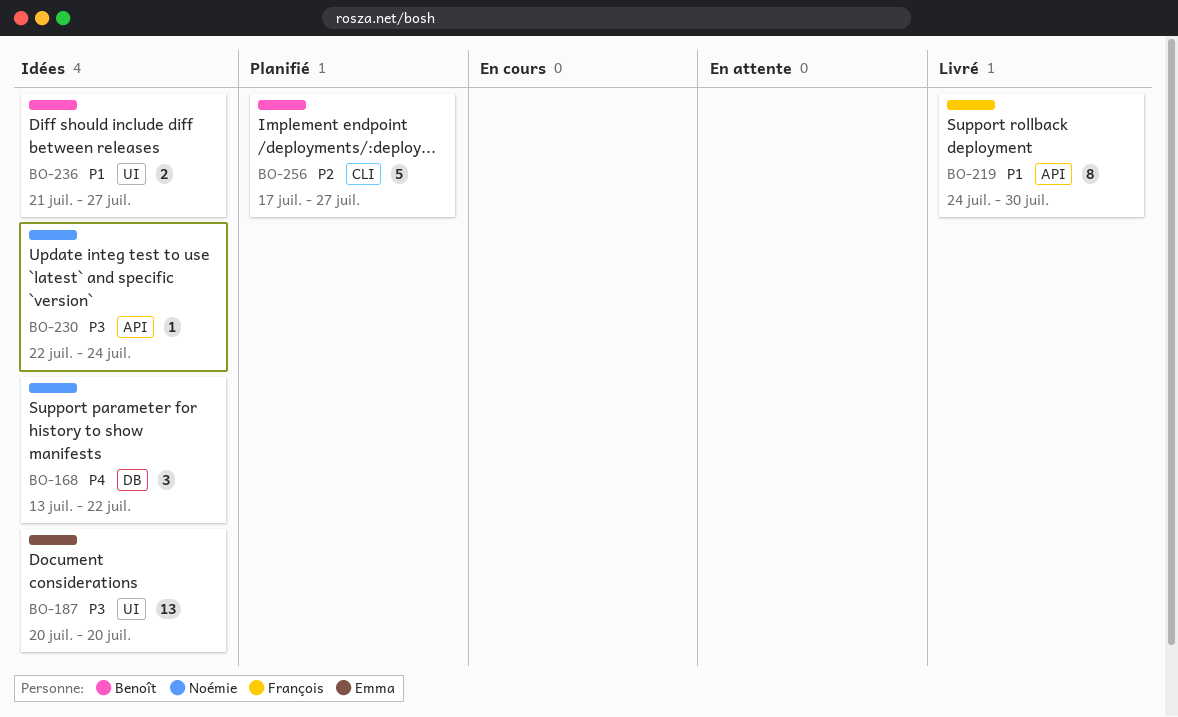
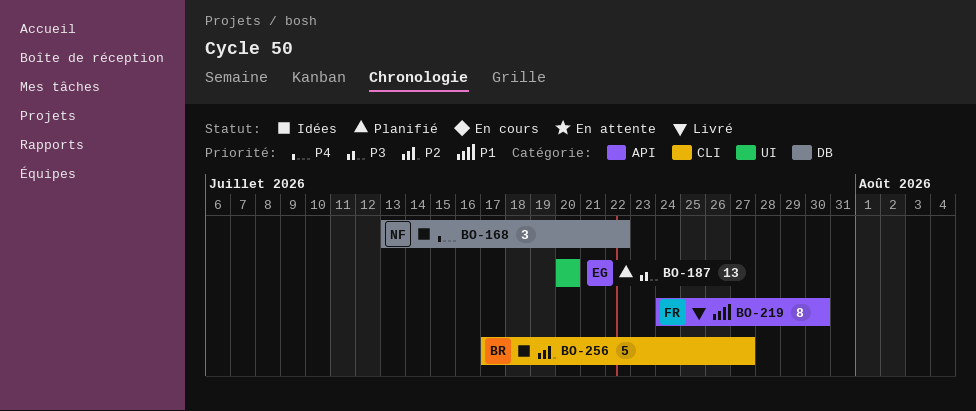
BO-187, status: Idées -> Planifié
BO-230: present -> none
BO-236: present -> none
BO-256, status: Planifié -> Idées

